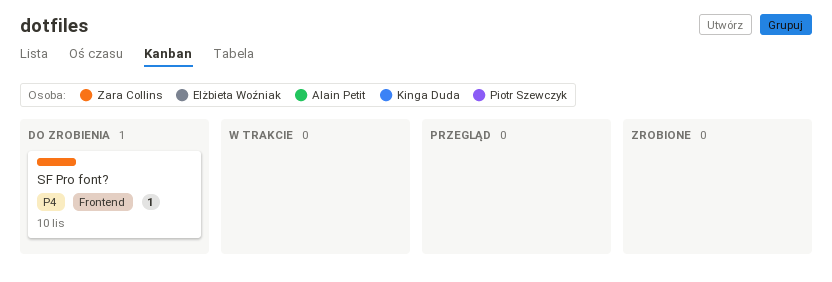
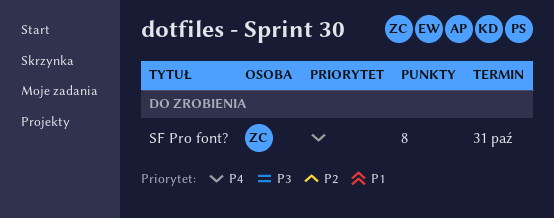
SF Pro font?, estimate: 1 -> 8
SF Pro font?, due: Nov 10 -> Oct 31

